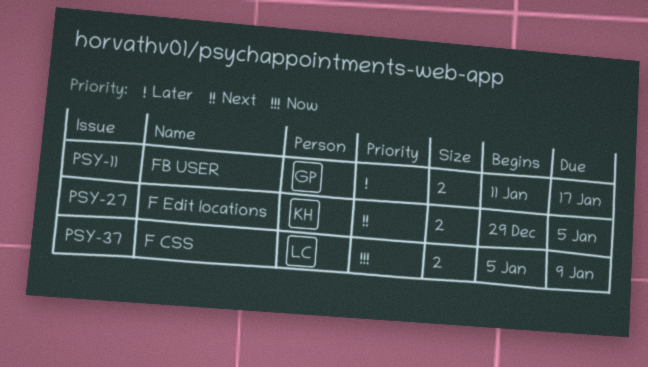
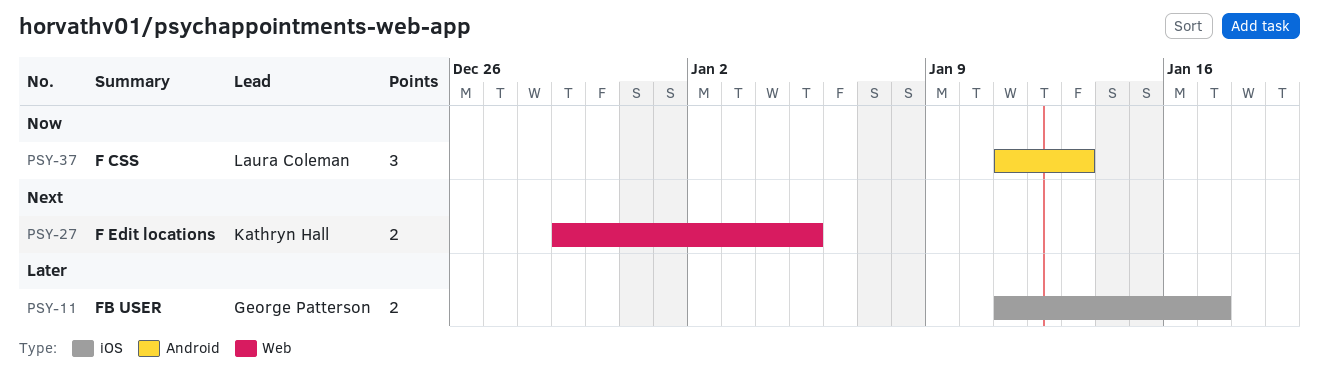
PSY-37, estimate: 2 -> 3
PSY-37, start: Jan 5 -> Jan 11
PSY-37, due: Jan 9 -> Jan 13

